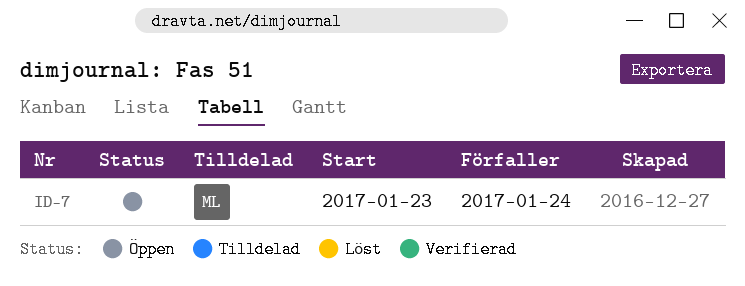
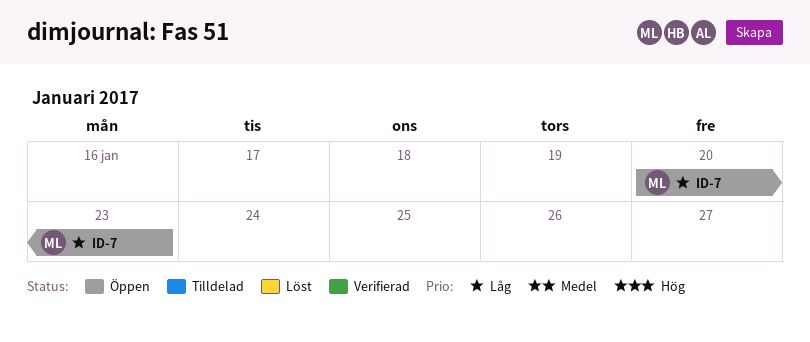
ID-7, start: Jan 23 -> Jan 20
ID-7, due: Jan 24 -> Jan 23

